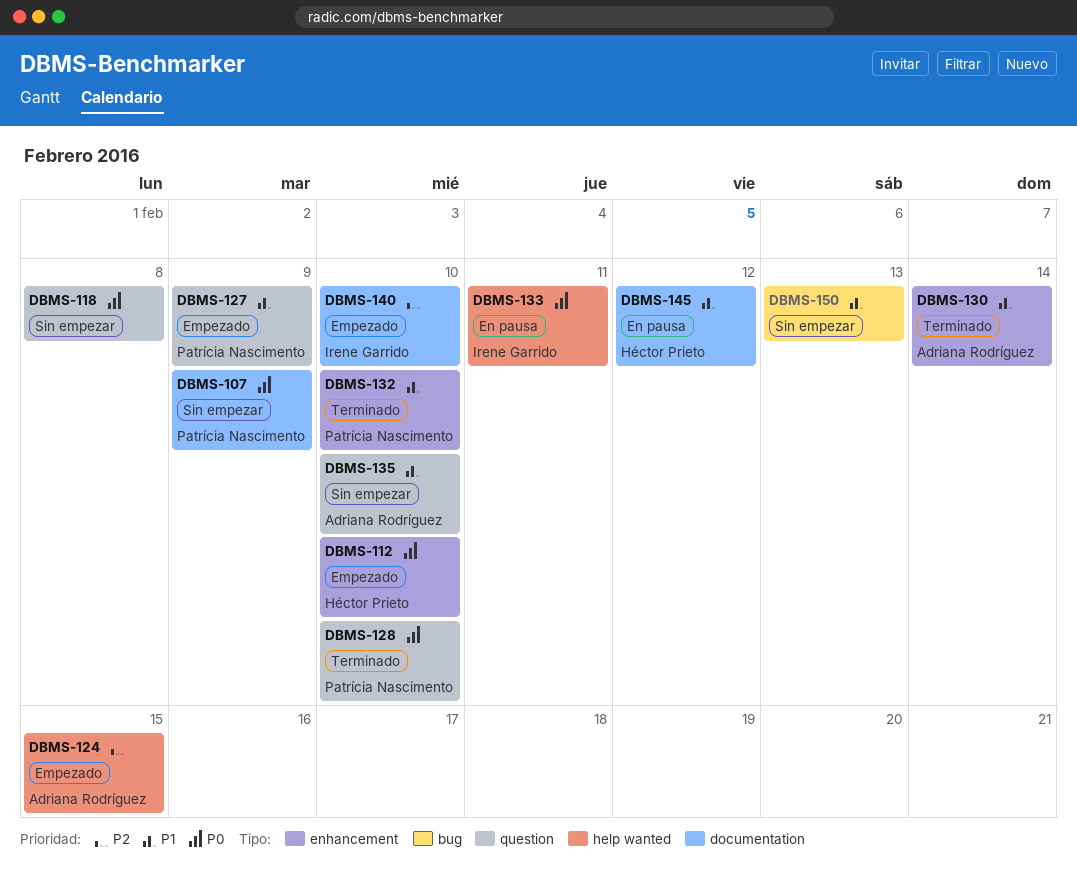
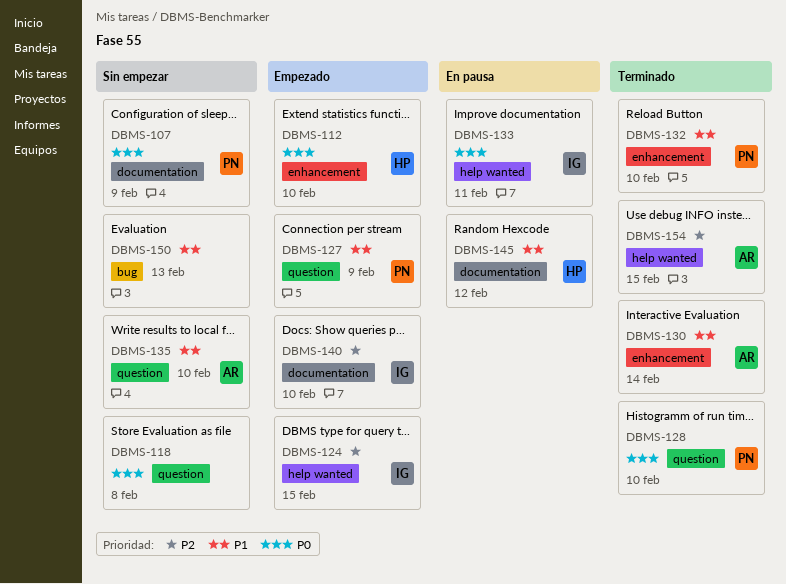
DBMS-124, owner: Adriana Rodríguez -> Irene Garrido
DBMS-154: none -> present

